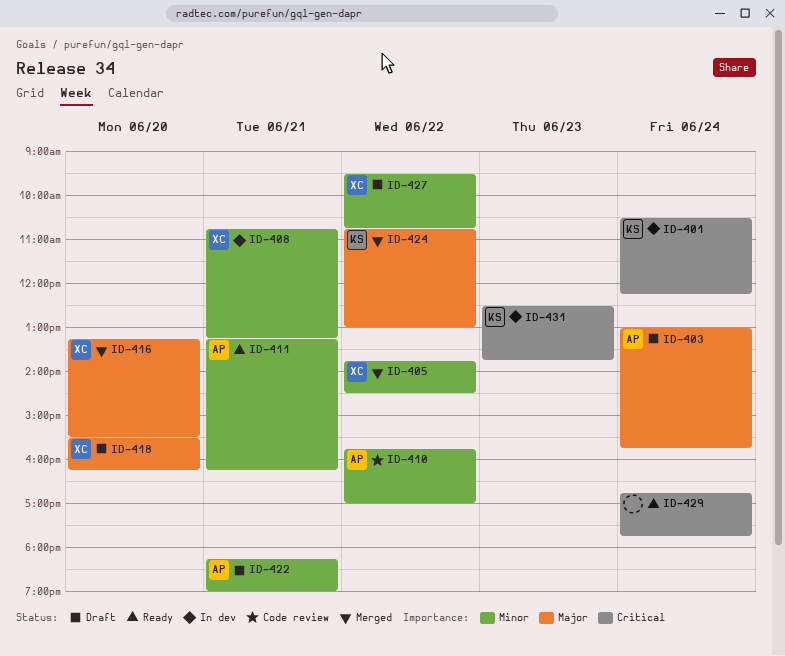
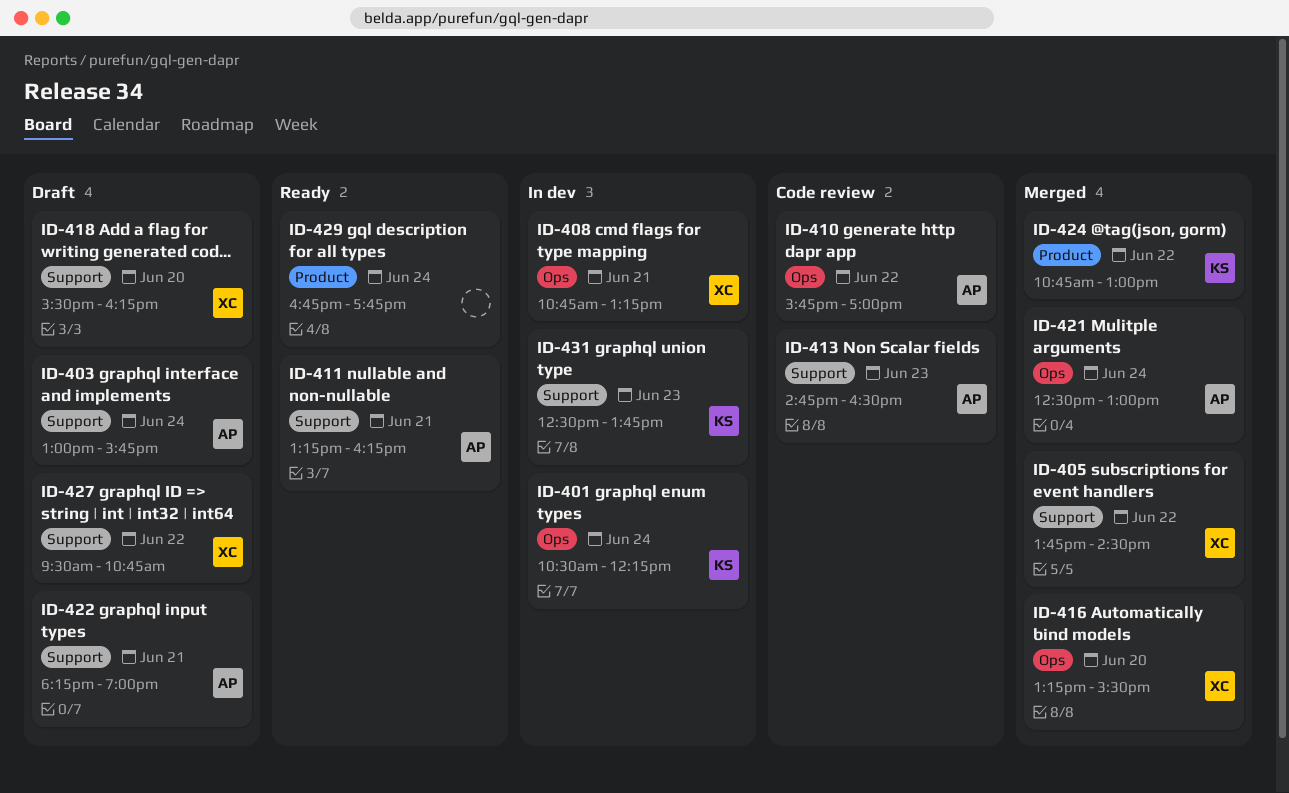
ID-413: none -> present
ID-421: none -> present

